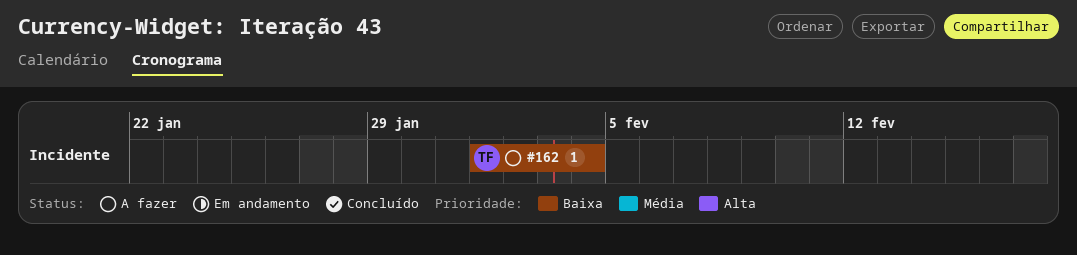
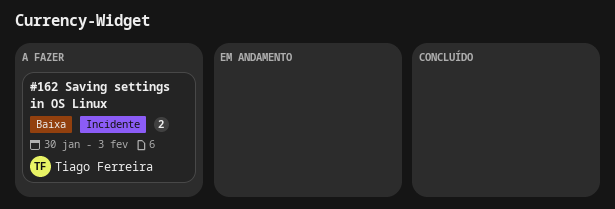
#162, estimate: 1 -> 2
#162, start: Feb 1 -> Jan 30
#162, due: Feb 4 -> Feb 3

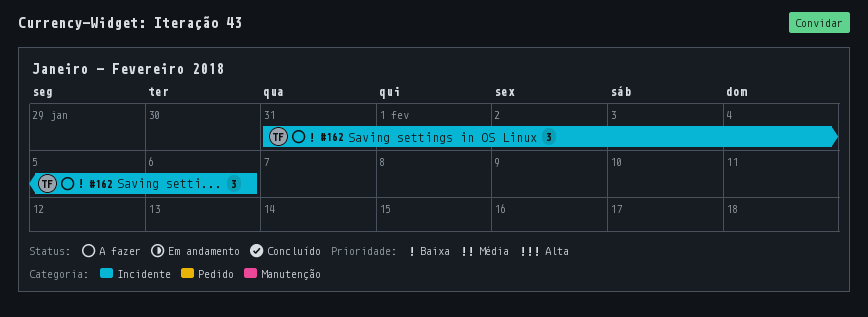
#162, estimate: 2 -> 3
#162, start: Jan 30 -> Jan 31
#162, due: Feb 3 -> Feb 6

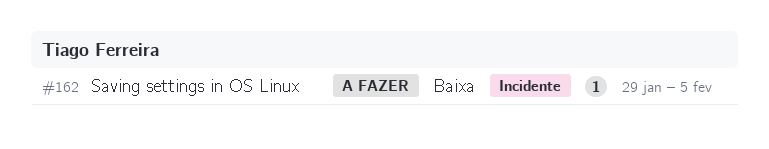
#162, estimate: 3 -> 1
#162, start: Jan 31 -> Jan 29
#162, due: Feb 6 -> Feb 5

